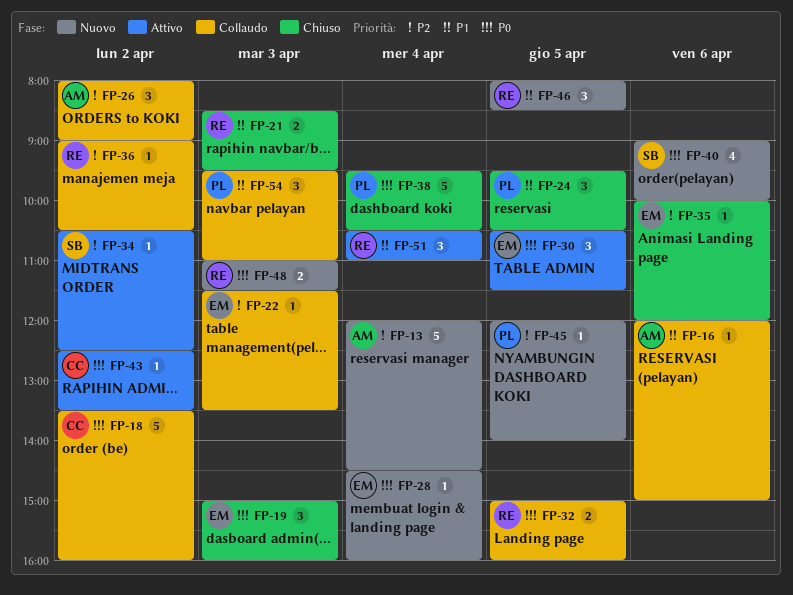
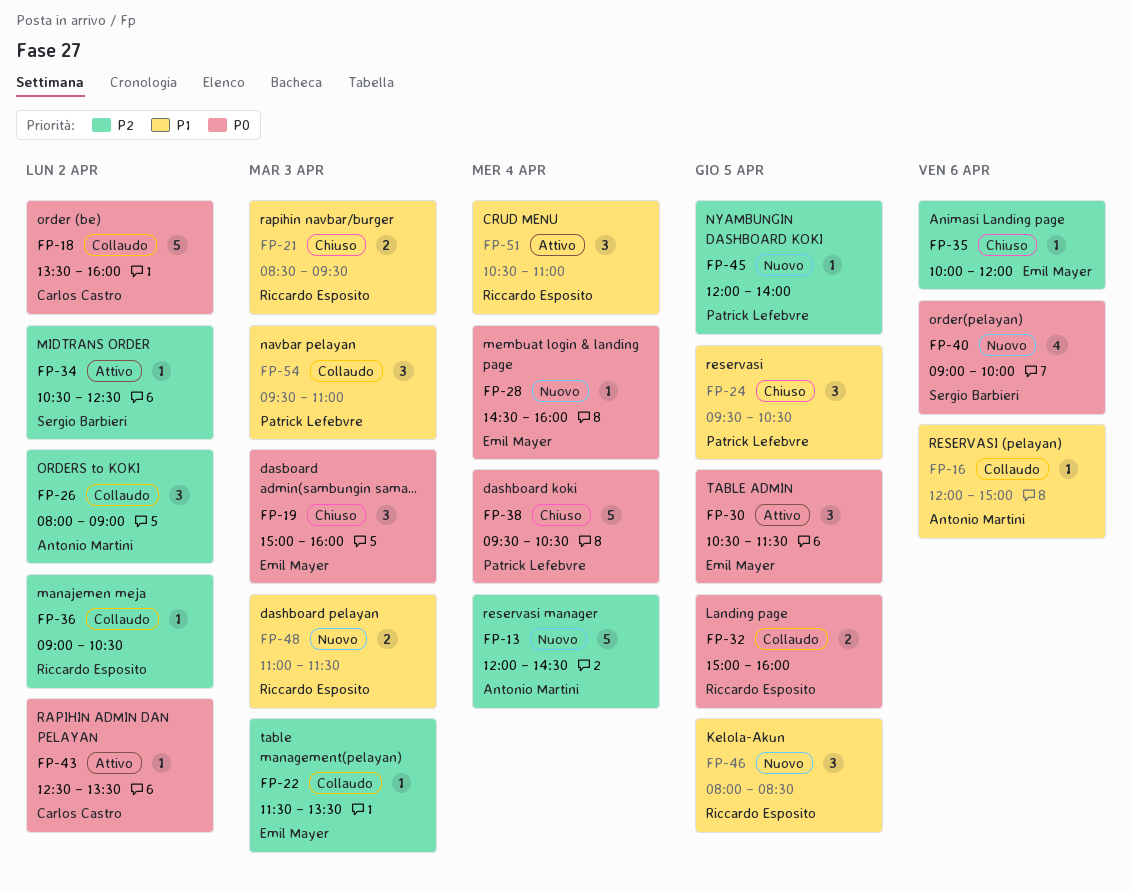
FP-48, priority: P0 -> P1

